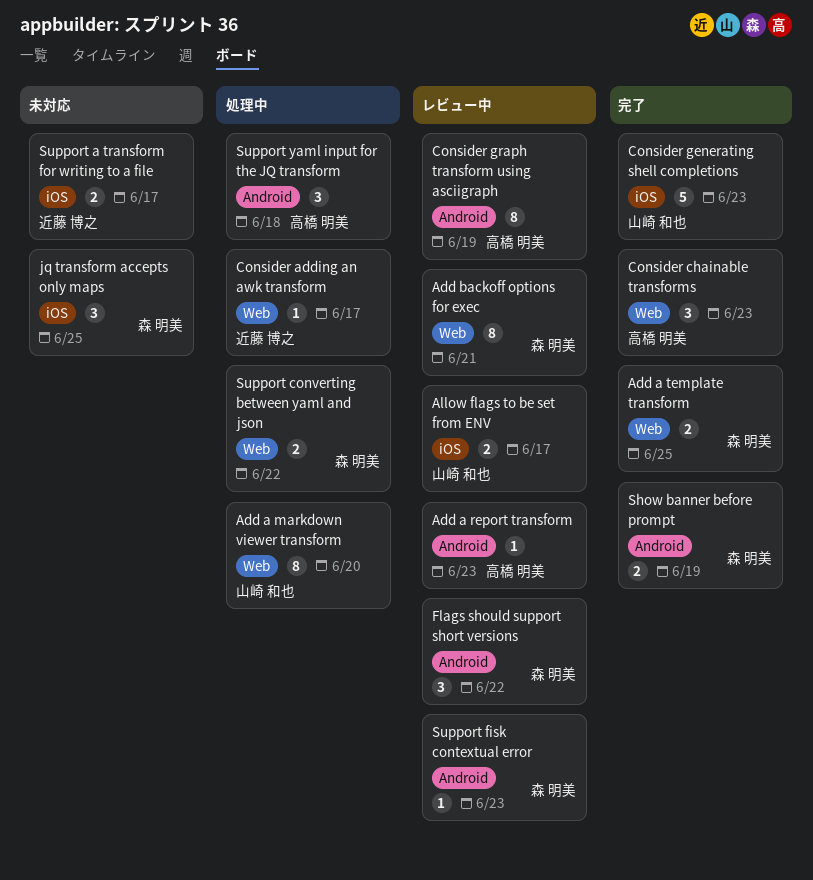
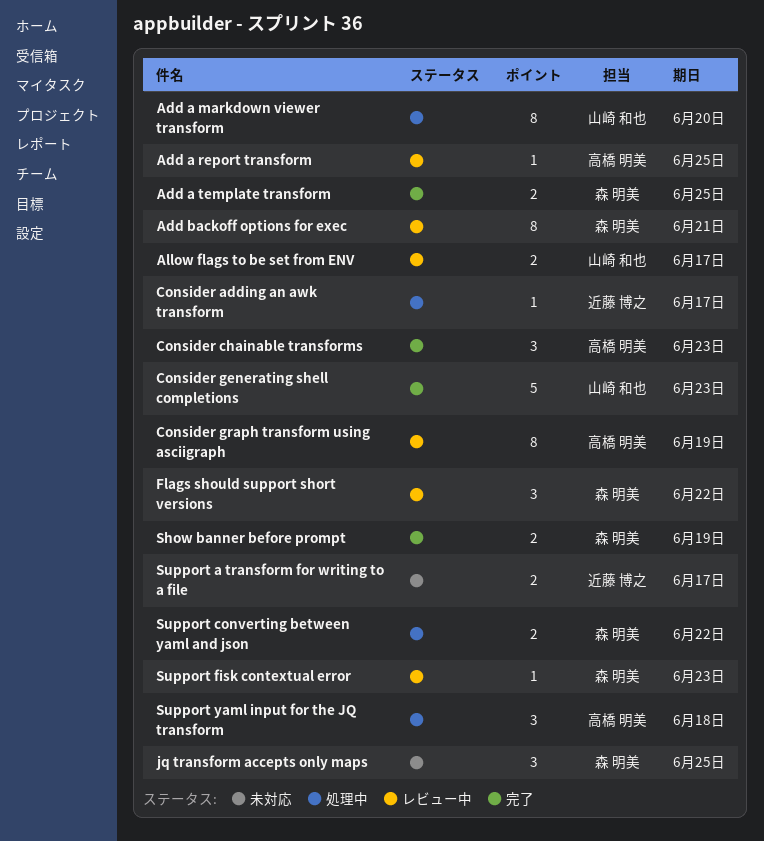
Add a report transform, due: Jun 23 -> Jun 25

